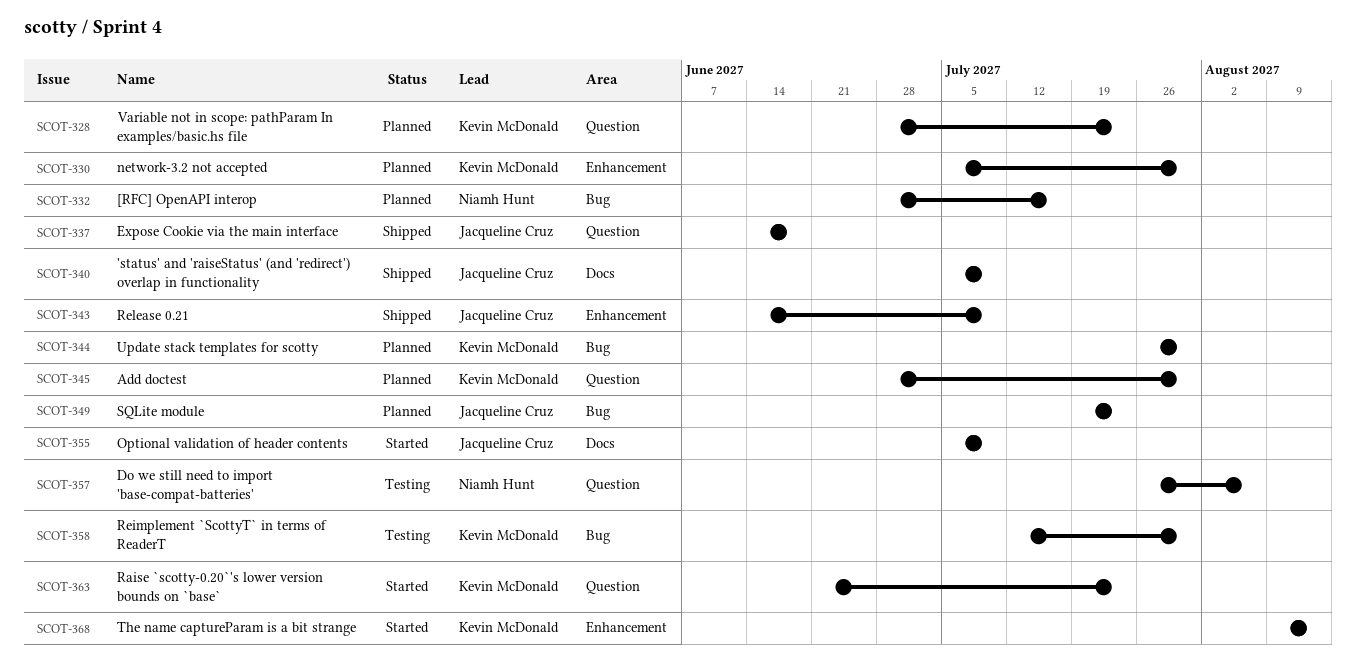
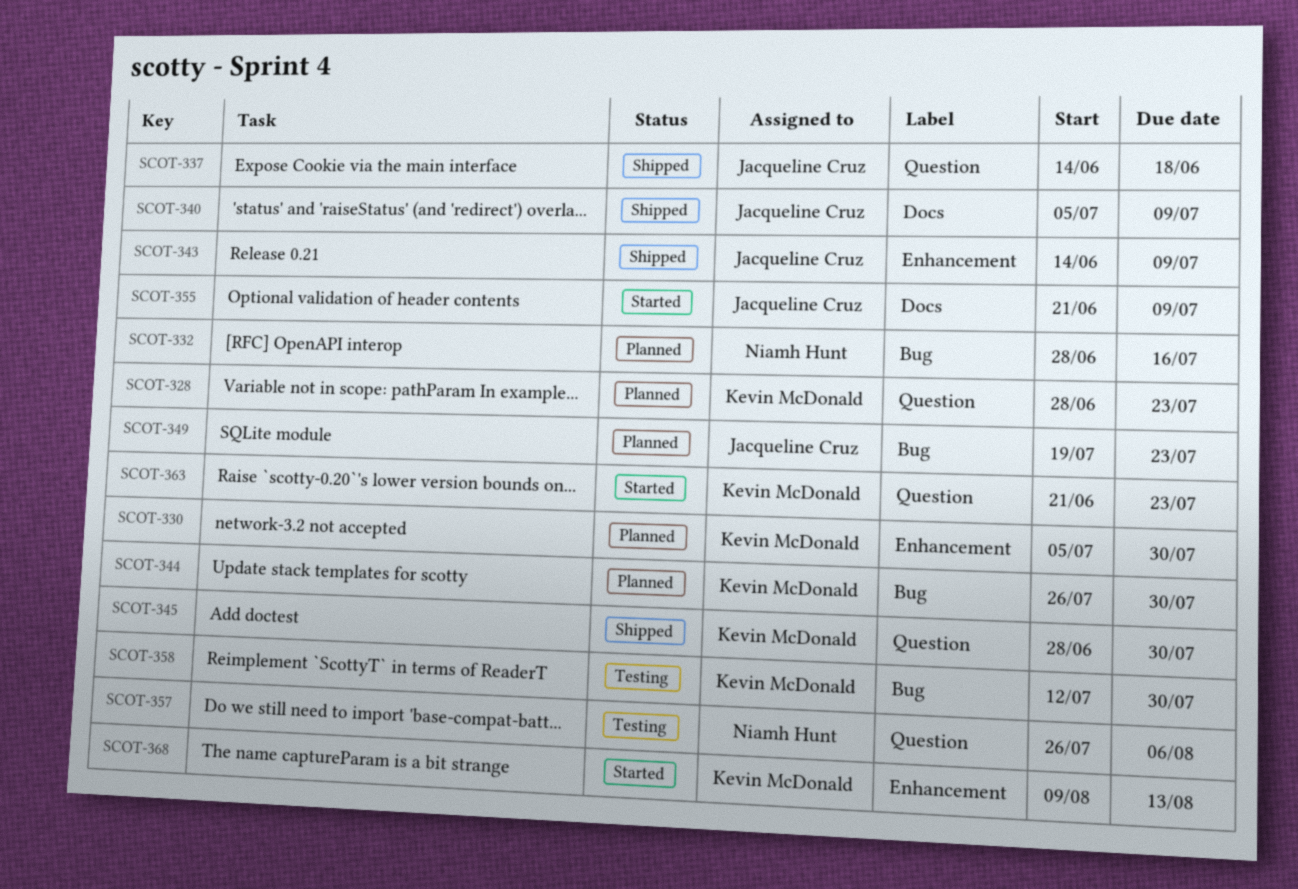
SCOT-345, status: Planned -> Shipped
SCOT-355, start: Jul 5 -> Jun 21

